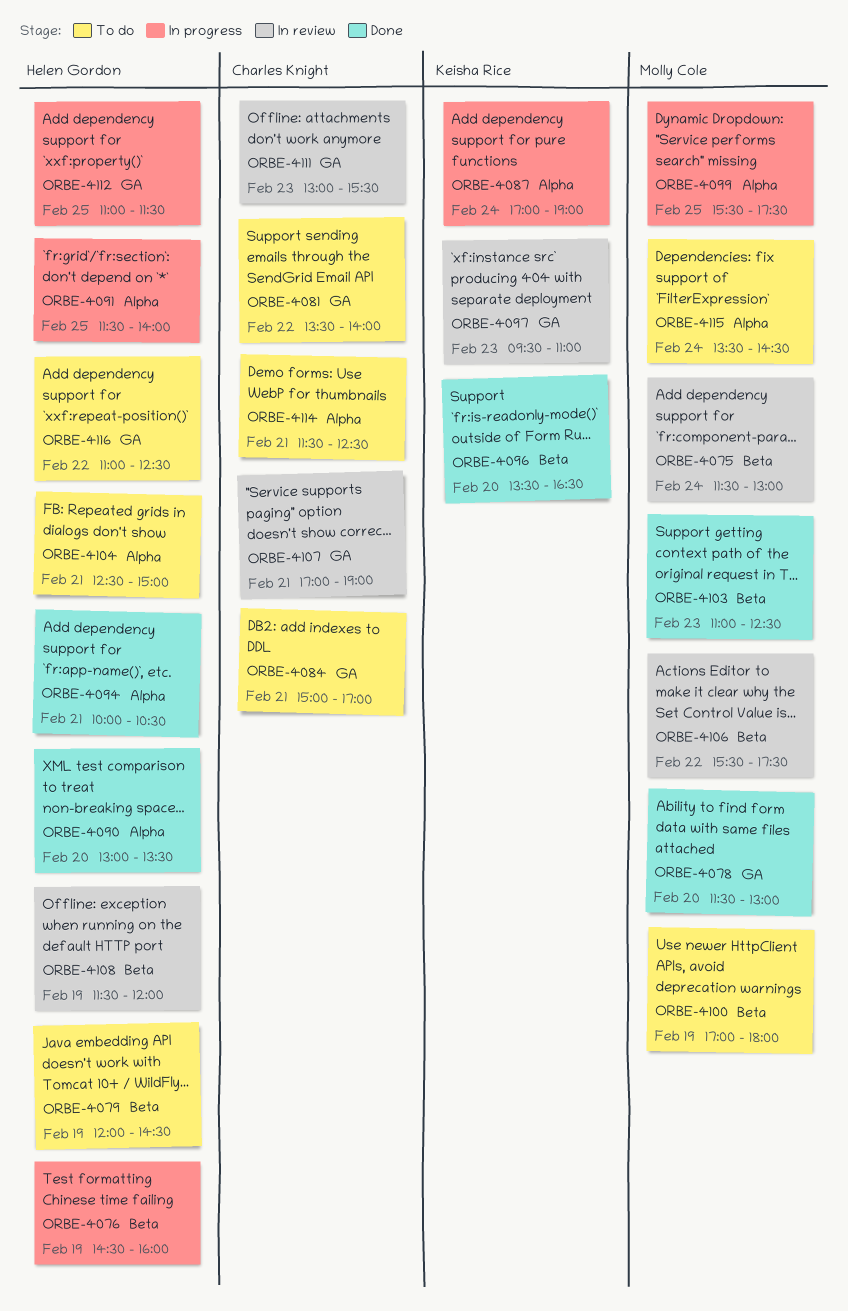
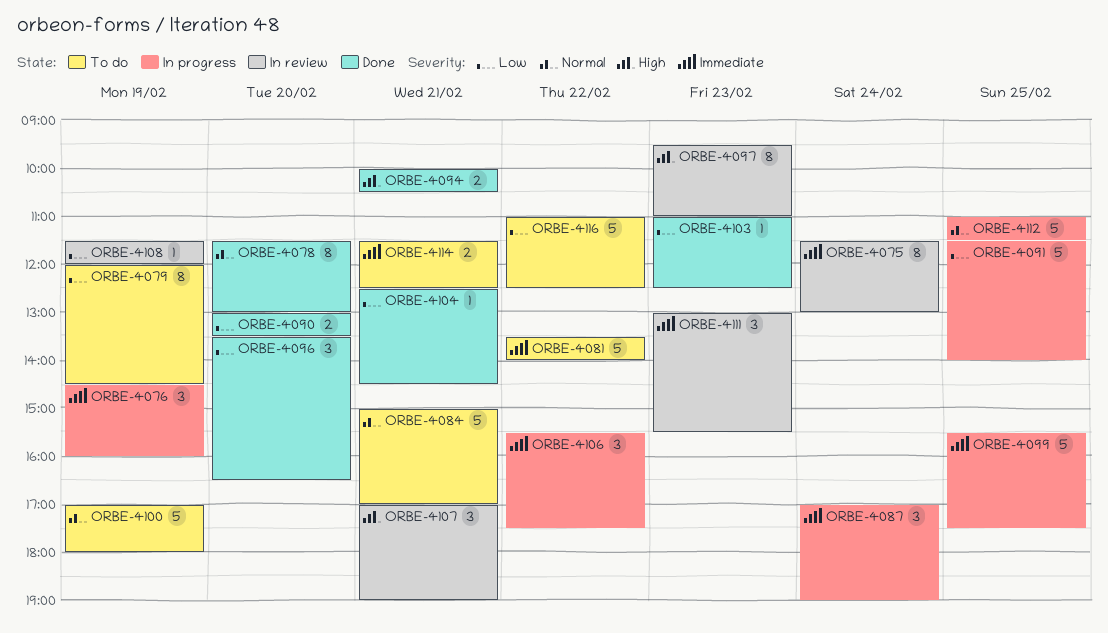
ORBE-4104, status: To do -> Done
ORBE-4104, ends: 15:00 -> 14:30
ORBE-4106, status: In review -> In progress
ORBE-4115: present -> none

